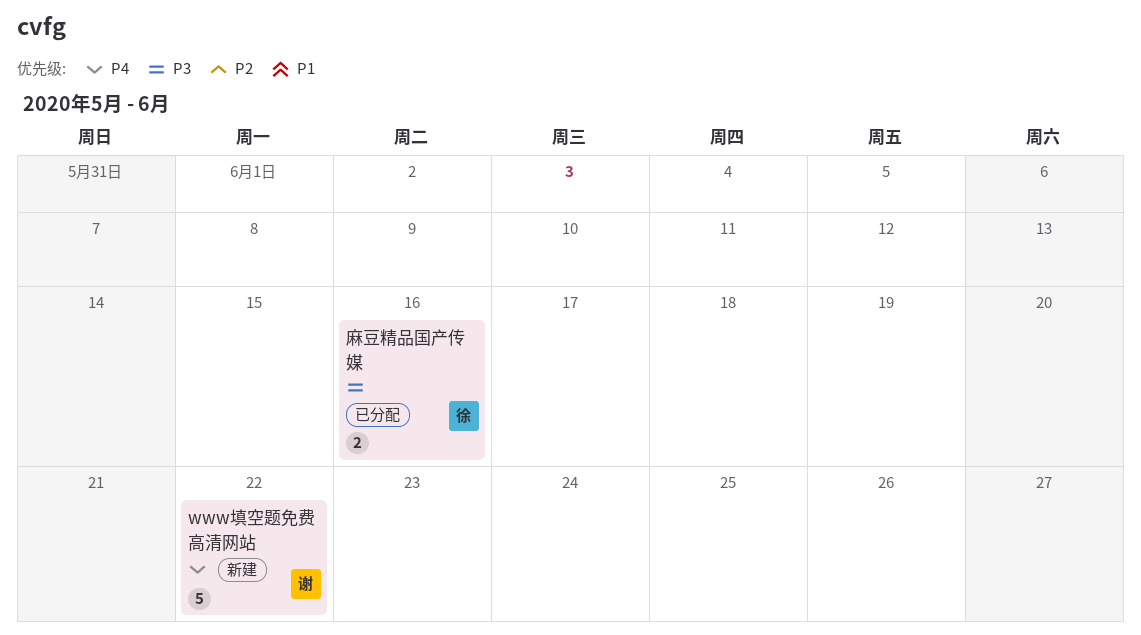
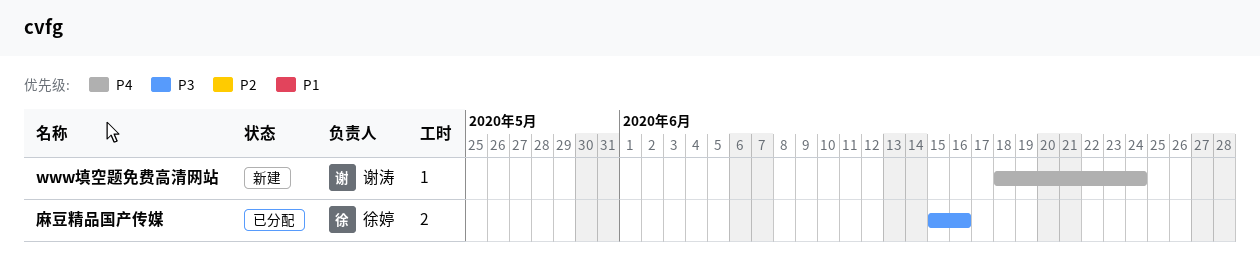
www填空题免费高清网站, estimate: 5 -> 1
www填空题免费高清网站, due: Jun 22 -> Jun 24

